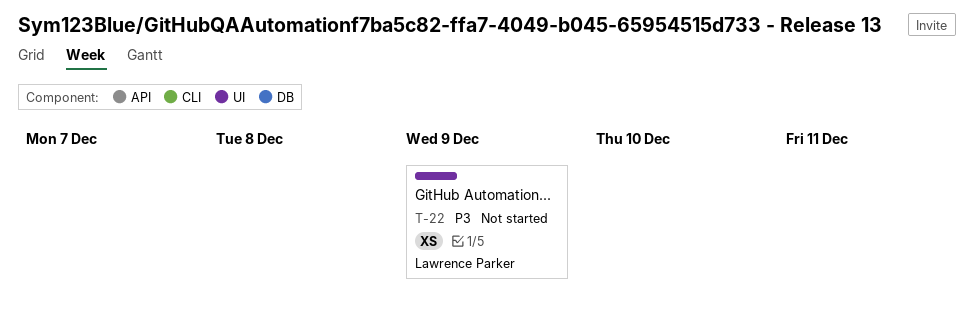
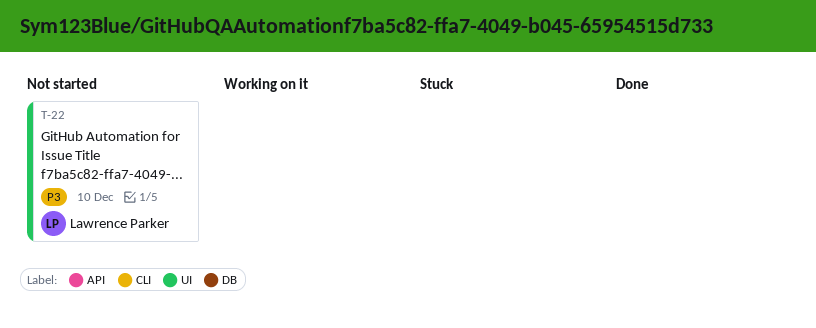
T-22, due: Dec 9 -> Dec 10

